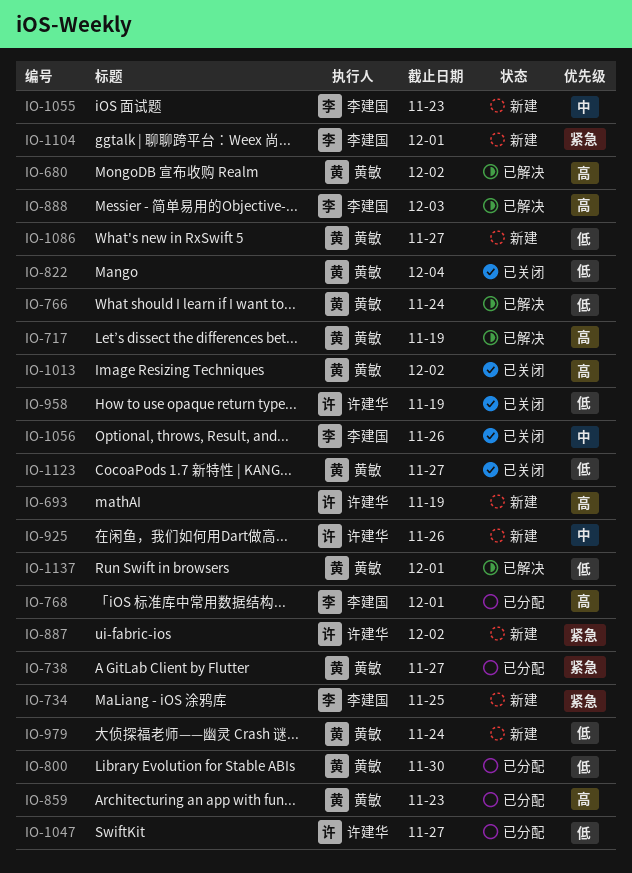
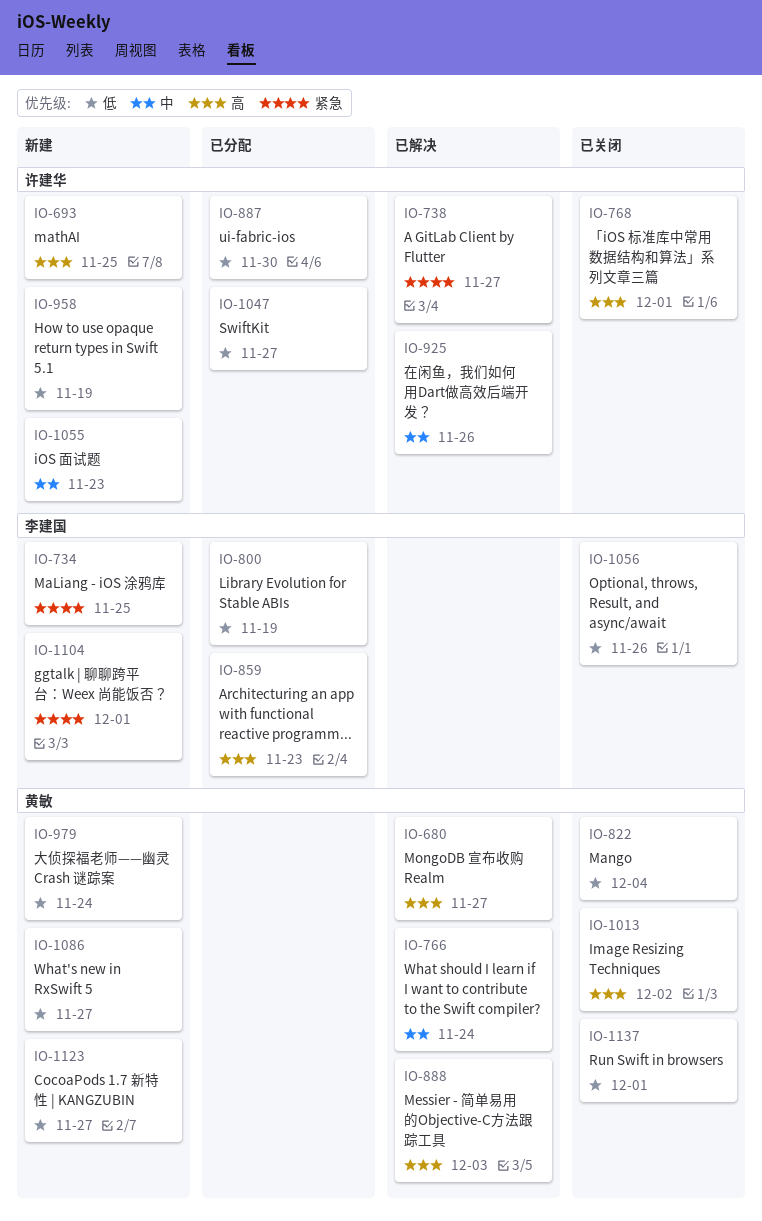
IO-680, due: Dec 2 -> Nov 27
IO-693, due: Nov 19 -> Nov 25
IO-717: present -> none
IO-738, status: 已分配 -> 已解决
IO-738, owner: 黄敏 -> 许建华
IO-766, priority: 低 -> 中
IO-768, status: 已分配 -> 已关闭
IO-768, owner: 李建国 -> 许建华
IO-800, owner: 黄敏 -> 李建国
IO-800, due: Nov 30 -> Nov 19
IO-859, owner: 黄敏 -> 李建国
IO-887, status: 新建 -> 已分配
IO-887, priority: 紧急 -> 低
IO-887, due: Dec 2 -> Nov 30
IO-888, owner: 李建国 -> 黄敏
IO-925, status: 新建 -> 已解决
IO-958, status: 已关闭 -> 新建
IO-1055, owner: 李建国 -> 许建华
IO-1056, priority: 中 -> 低
IO-1123, status: 已关闭 -> 新建
IO-1137, status: 已解决 -> 已关闭

